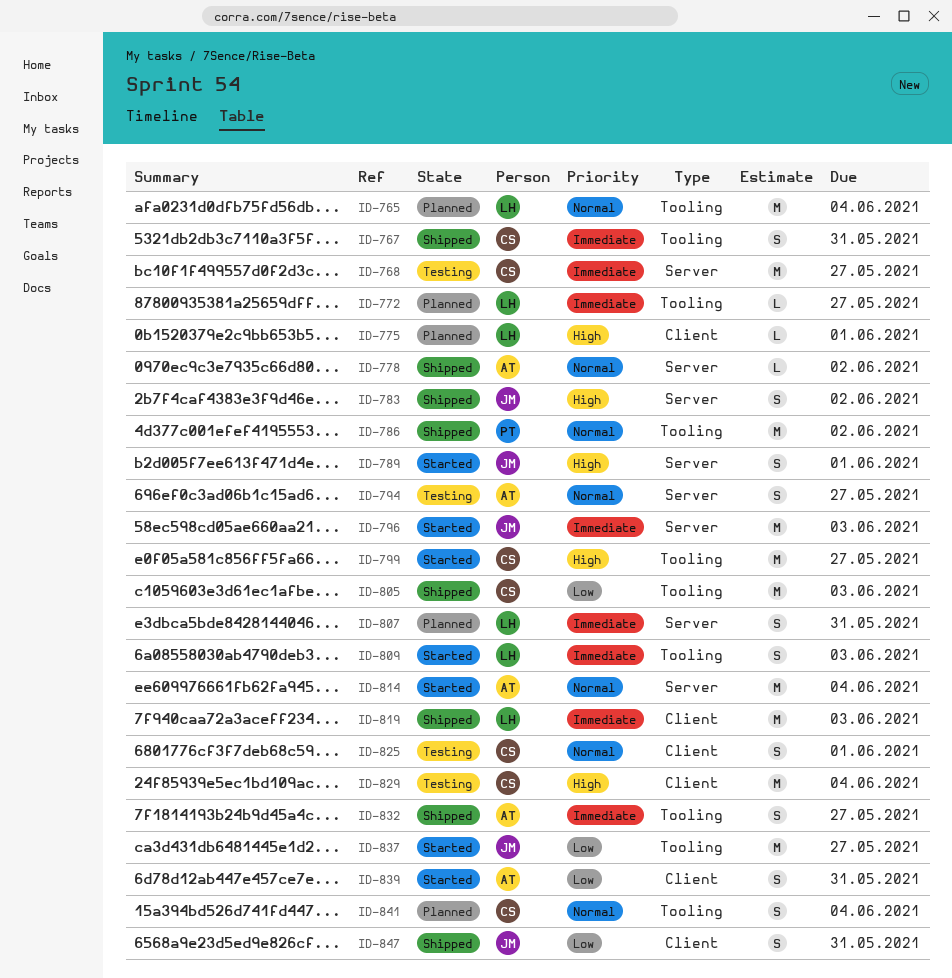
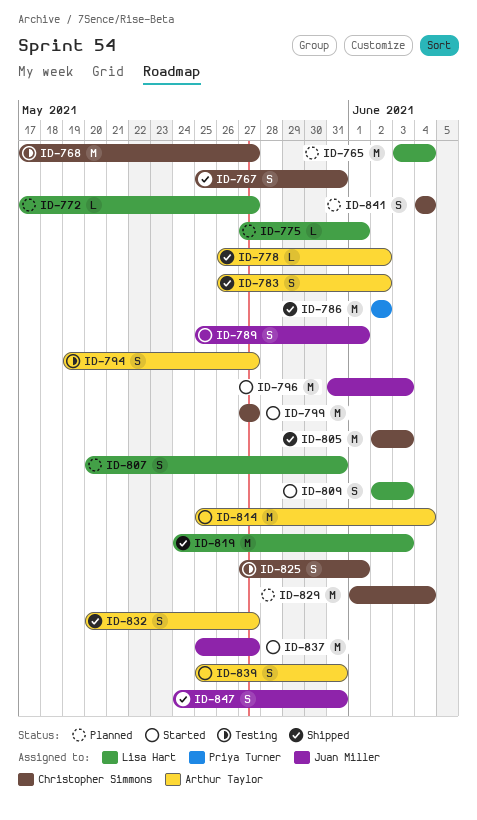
ID-783, owner: Juan Miller -> Arthur Taylor
ID-829, status: Testing -> Planned

